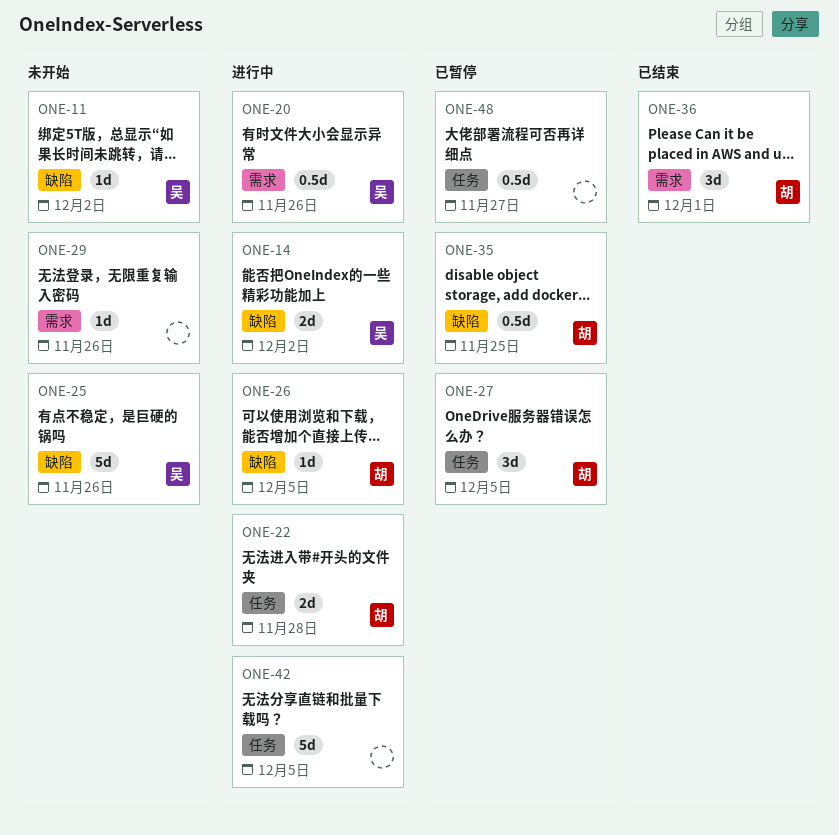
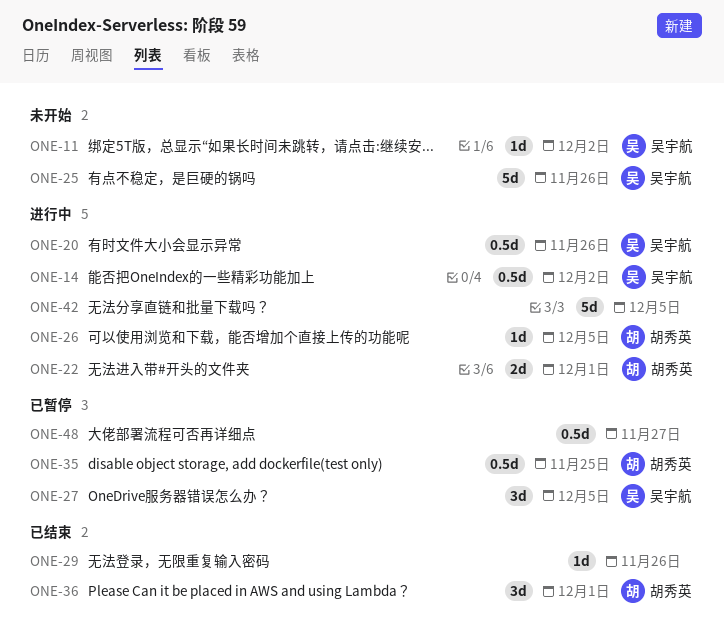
ONE-14, estimate: 2d -> 0.5d
ONE-22, due: Nov 28 -> Dec 1
ONE-27, owner: 胡秀英 -> 吴宇航
ONE-29, status: 未开始 -> 已结束

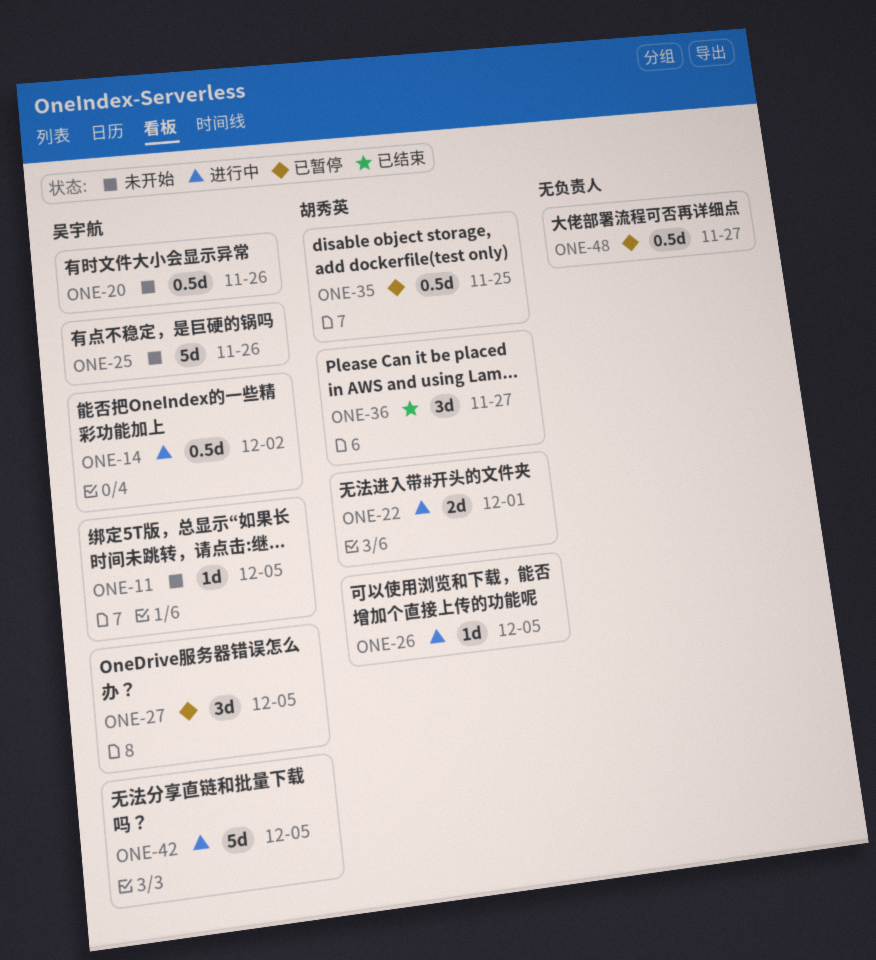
ONE-11, due: Dec 2 -> Dec 5
ONE-20, status: 进行中 -> 未开始
ONE-29: present -> none
ONE-36, due: Dec 1 -> Nov 27
ONE-42, owner: none -> 吴宇航

